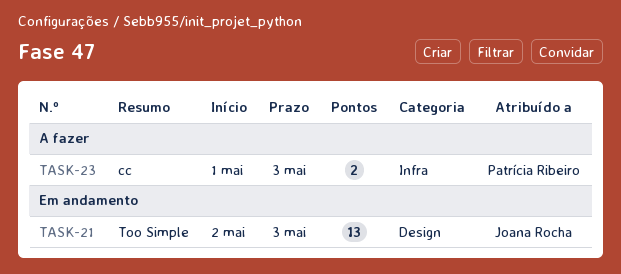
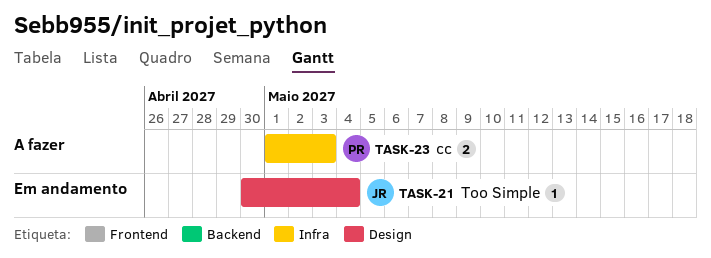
TASK-21, estimate: 13 -> 1
TASK-21, start: May 2 -> Apr 30
TASK-21, due: May 3 -> May 4

